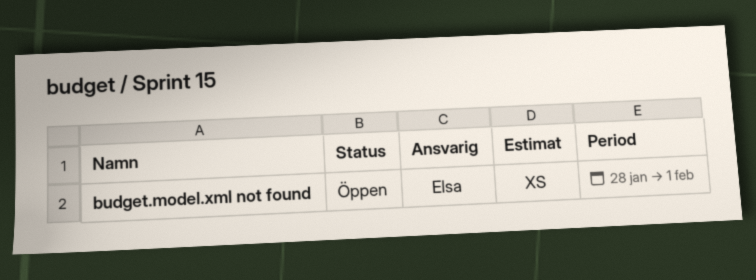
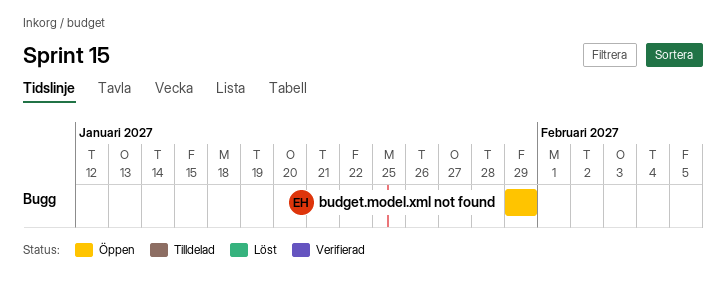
budget.model.xml not found, start: Jan 28 -> Jan 29
budget.model.xml not found, due: Feb 1 -> Jan 29

